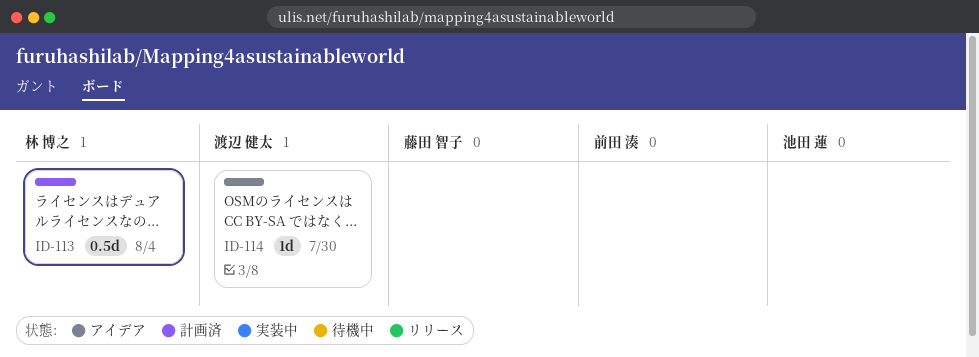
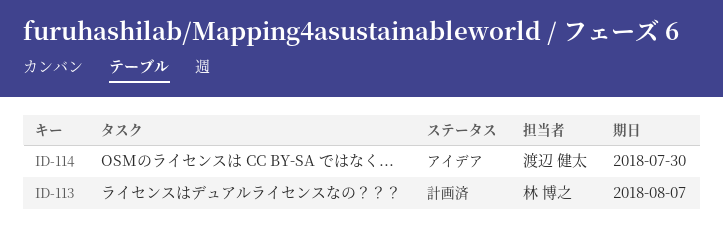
ID-113, due: Aug 4 -> Aug 7

